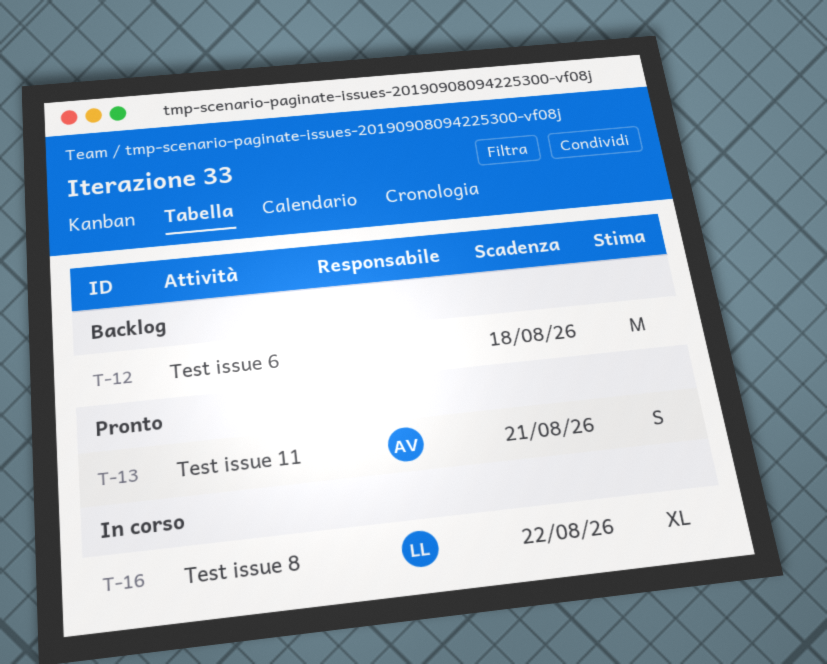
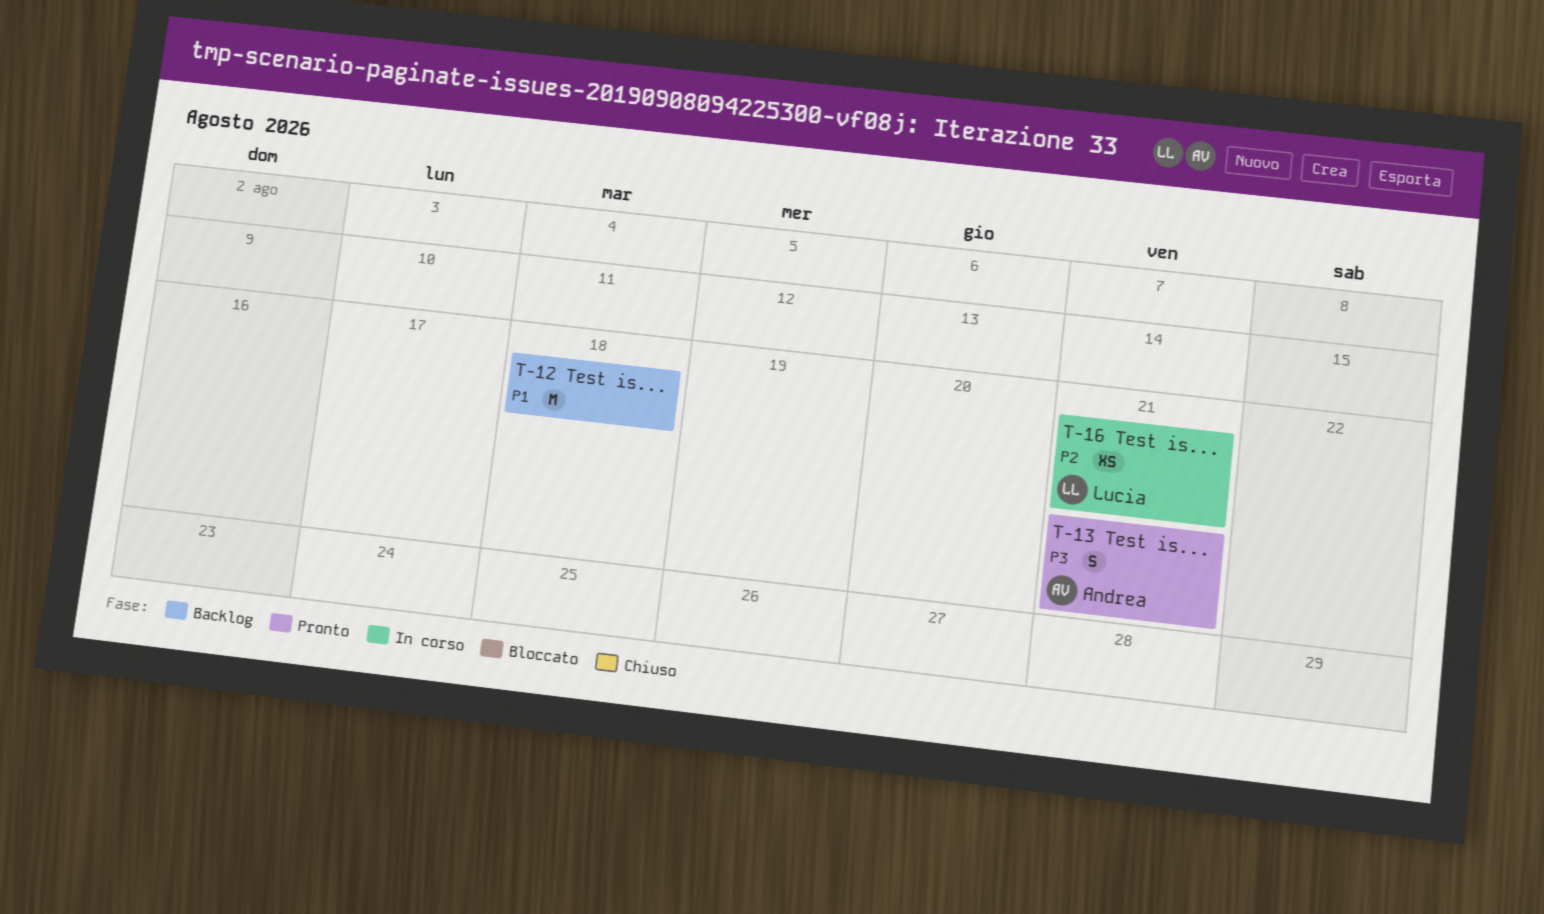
T-16, estimate: XL -> XS
T-16, due: Aug 22 -> Aug 21

